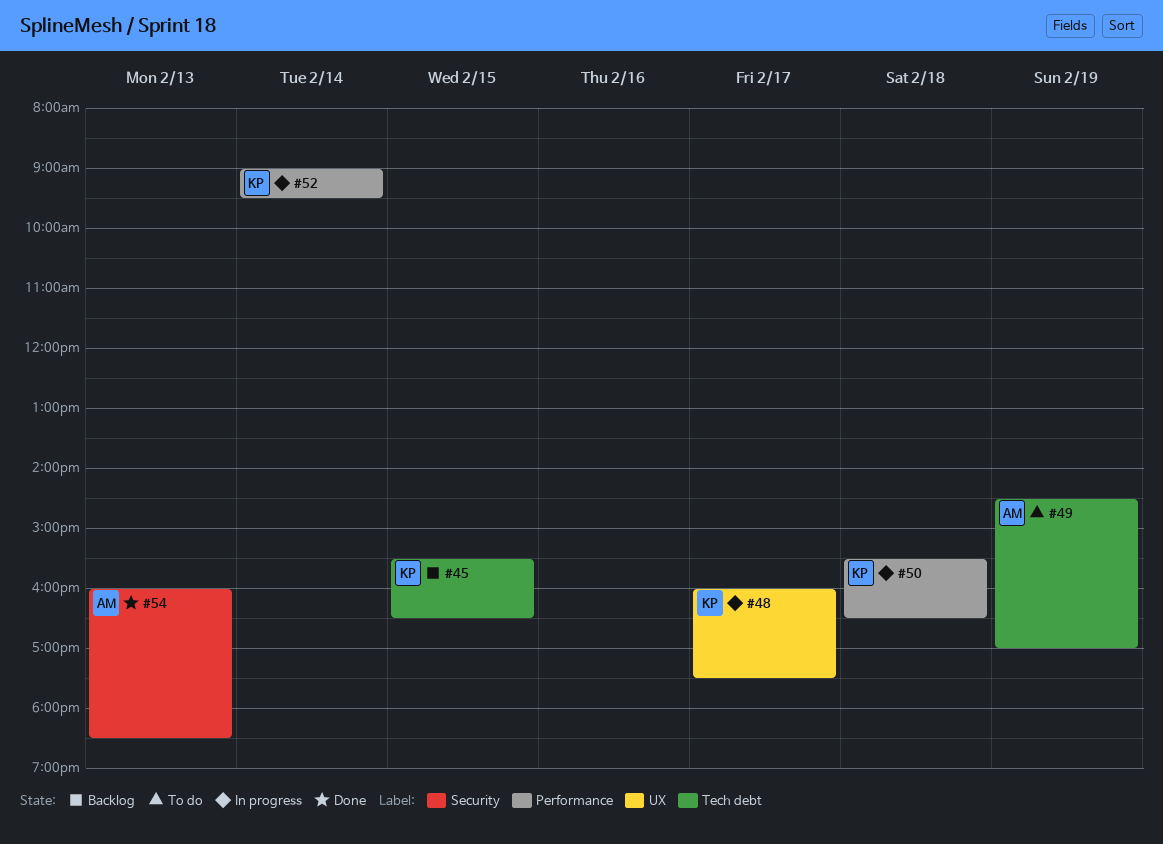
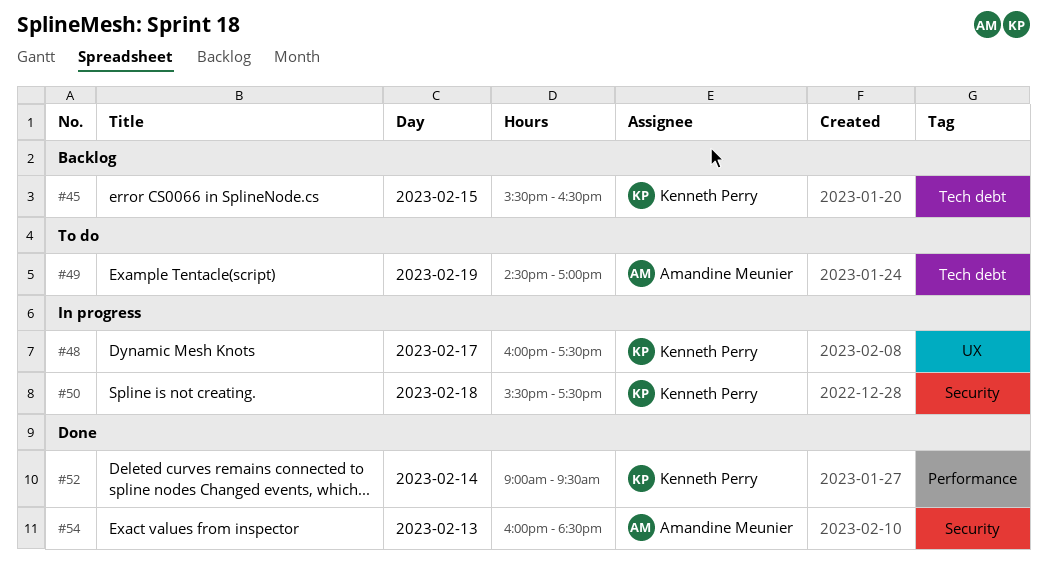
#50, label: Performance -> Security
#50, ends: 16:30 -> 17:30
#52, status: In progress -> Done

